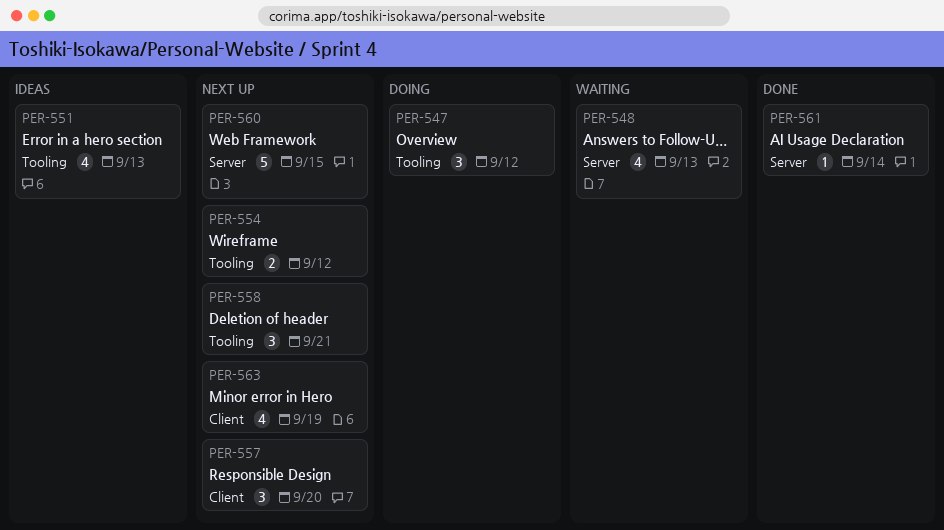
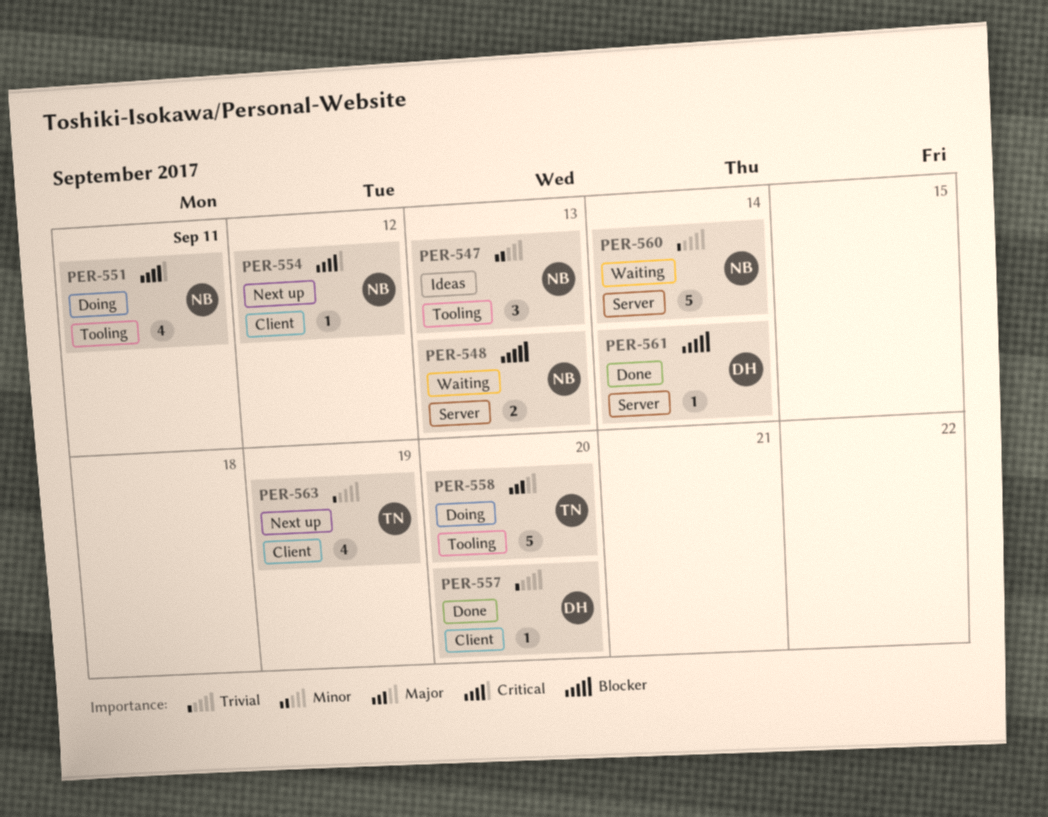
PER-547, status: Doing -> Ideas
PER-547, due: Sep 12 -> Sep 13
PER-548, estimate: 4 -> 2
PER-551, status: Ideas -> Doing
PER-551, due: Sep 13 -> Sep 11
PER-554, label: Tooling -> Client
PER-554, estimate: 2 -> 1
PER-557, status: Next up -> Done
PER-557, estimate: 3 -> 1
PER-558, status: Next up -> Doing
PER-558, estimate: 3 -> 5
PER-558, due: Sep 21 -> Sep 20
PER-560, status: Next up -> Waiting
PER-560, due: Sep 15 -> Sep 14

